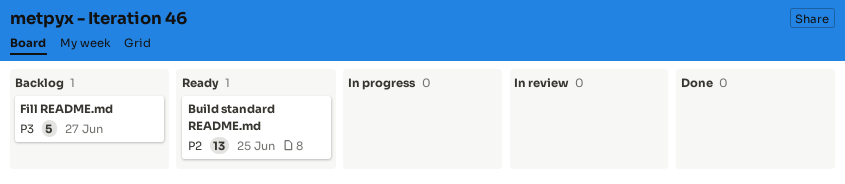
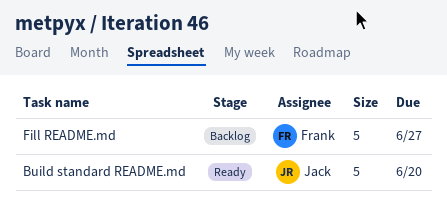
Build standard README.md, estimate: 13 -> 5
Build standard README.md, due: Jun 25 -> Jun 20

